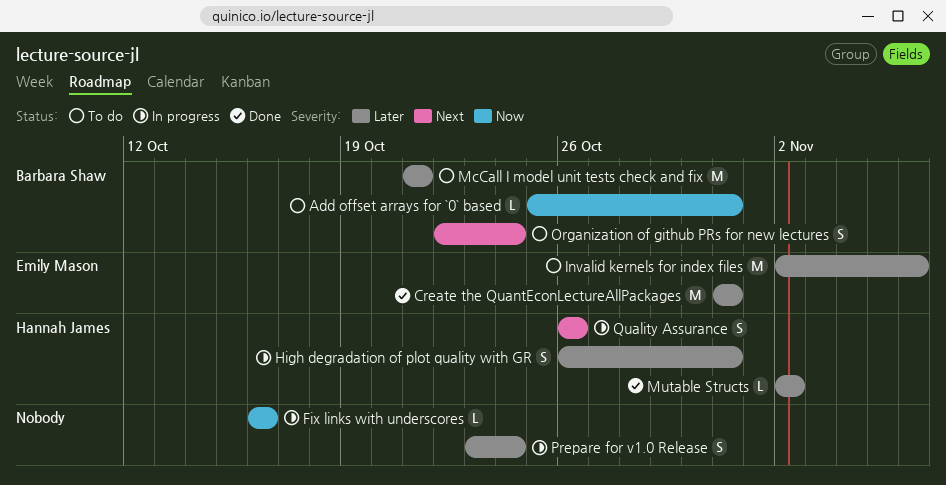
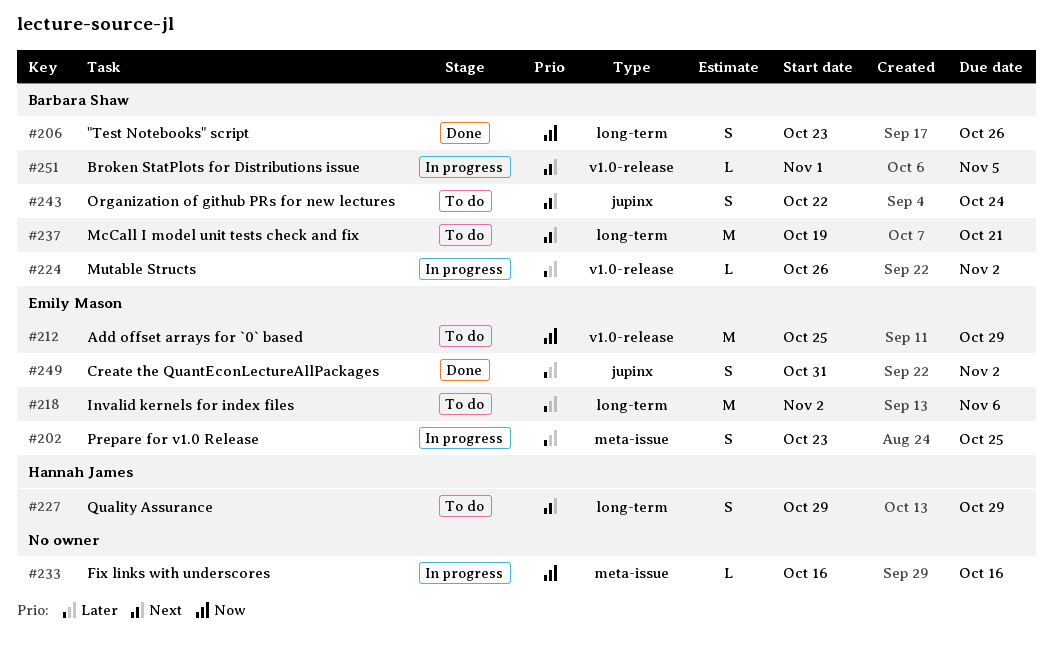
"Test Notebooks" script: none -> present
Add offset arrays for `0` based, owner: Barbara Shaw -> Emily Mason
Add offset arrays for `0` based, estimate: L -> M
Add offset arrays for `0` based, due: Oct 31 -> Oct 29
Broken StatPlots for Distributions issue: none -> present
Create the QuantEconLectureAllPackages, estimate: M -> S
Create the QuantEconLectureAllPackages, due: Oct 31 -> Nov 2
High degradation of plot quality with GR: present -> none
McCall I model unit tests check and fix, priority: Later -> Next
McCall I model unit tests check and fix, start: Oct 21 -> Oct 19
Mutable Structs, status: Done -> In progress
Mutable Structs, owner: Hannah James -> Barbara Shaw
Mutable Structs, start: Nov 2 -> Oct 26
Prepare for v1.0 Release, owner: none -> Emily Mason
Prepare for v1.0 Release, due: Oct 24 -> Oct 25
Quality Assurance, status: In progress -> To do
Quality Assurance, start: Oct 26 -> Oct 29
Quality Assurance, due: Oct 26 -> Oct 29

